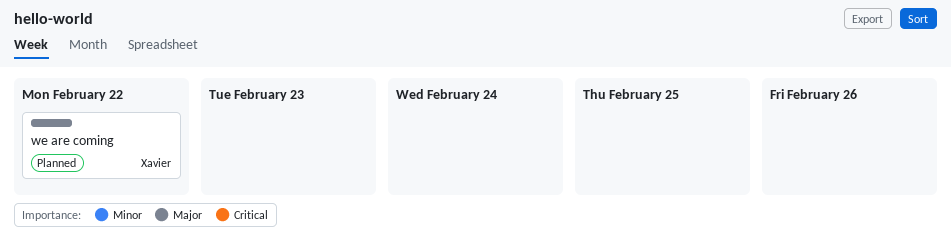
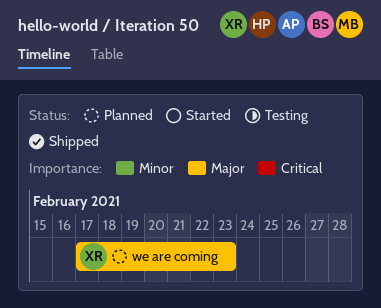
we are coming, due: Feb 22 -> Feb 23

